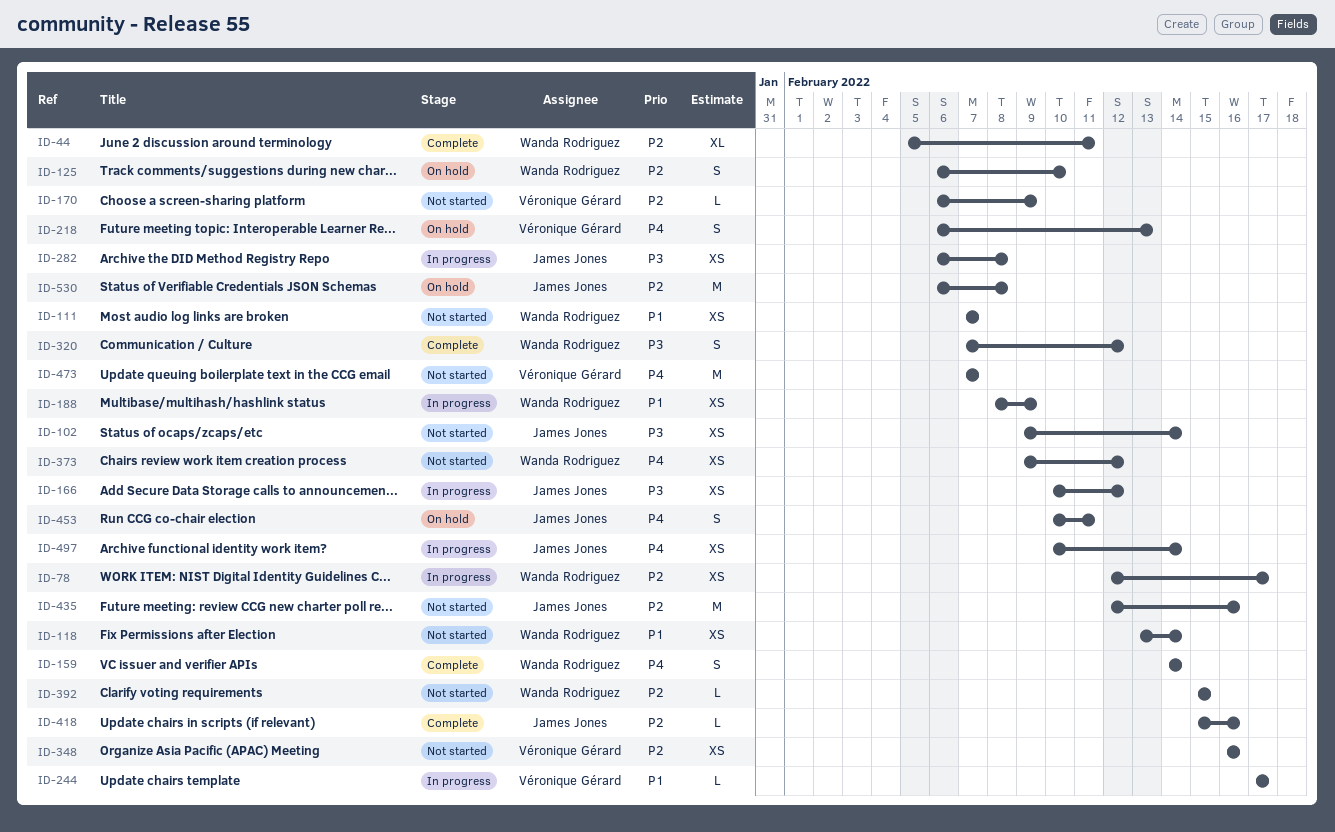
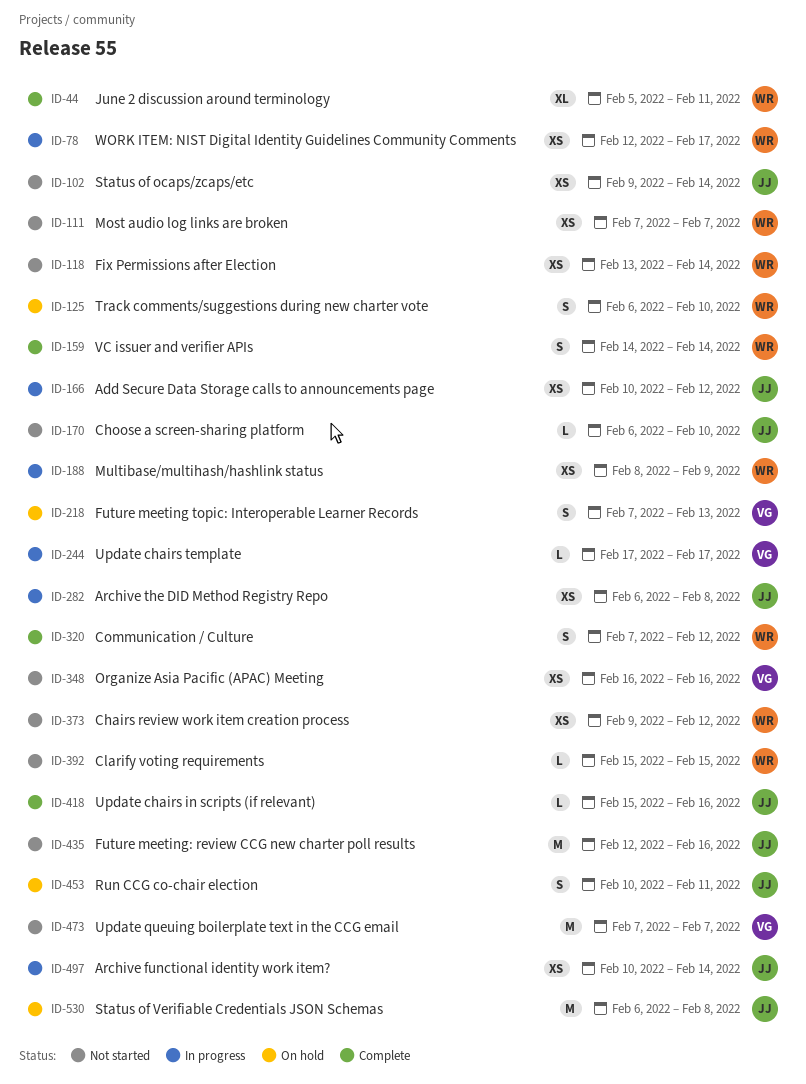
ID-170, owner: Véronique Gérard -> James Jones
ID-170, due: Feb 9 -> Feb 10
ID-218, start: Feb 6 -> Feb 7

